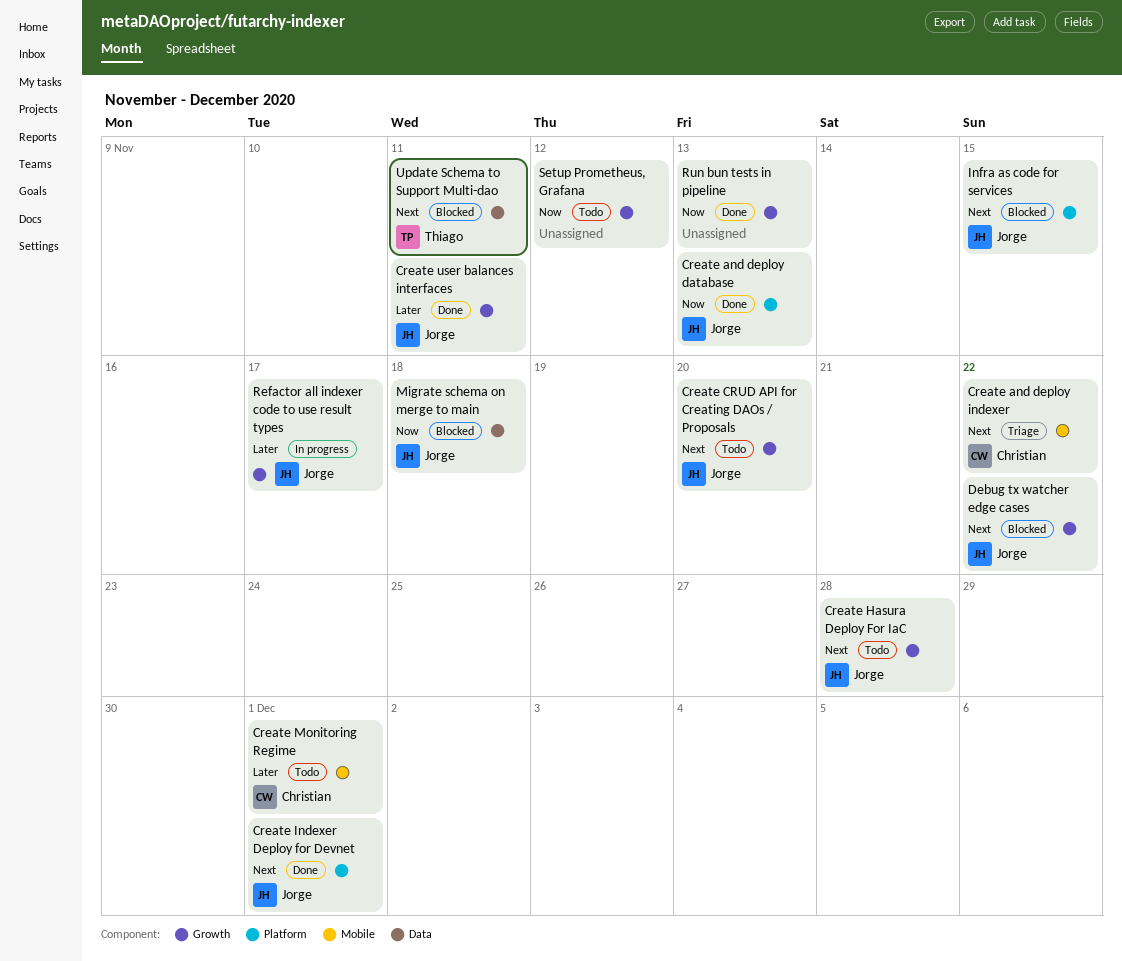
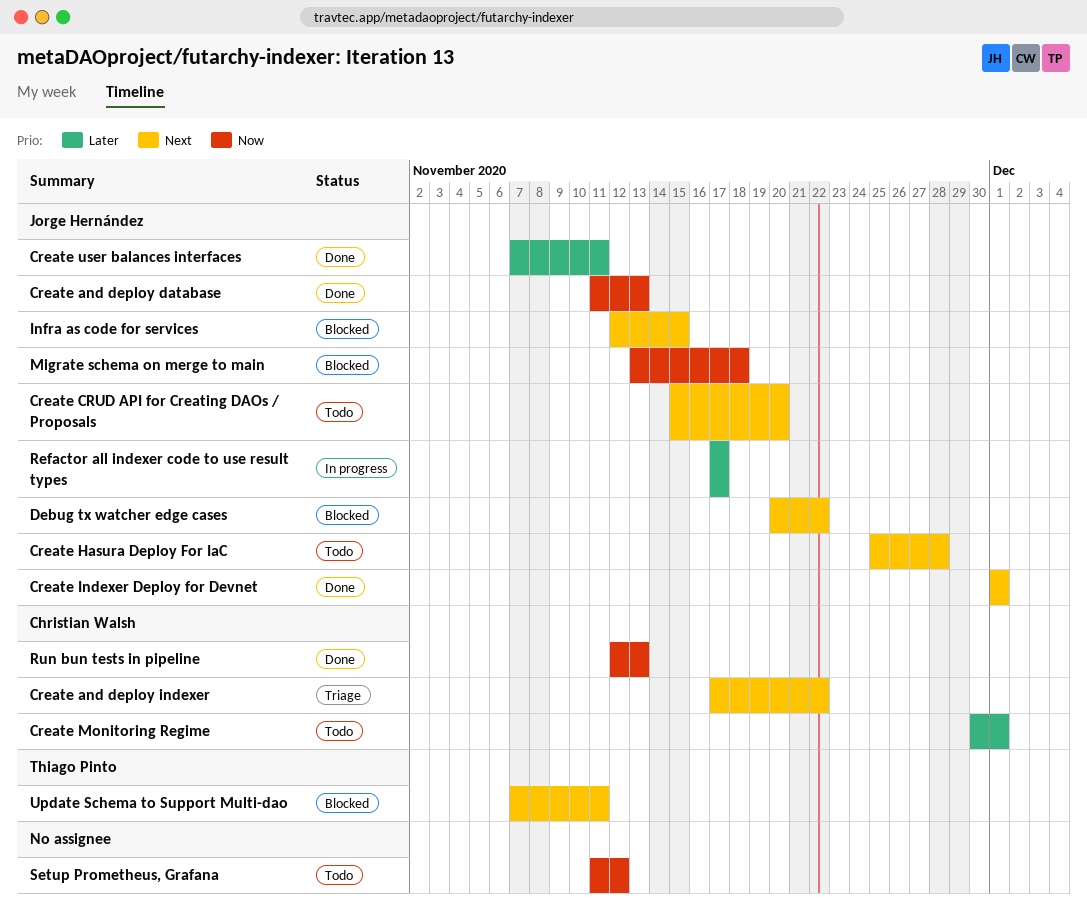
Run bun tests in pipeline, owner: none -> Christian Walsh

